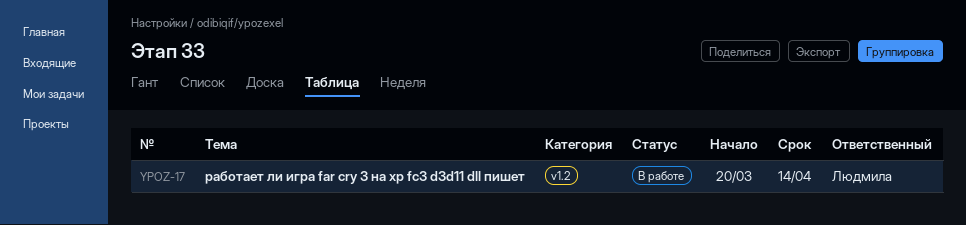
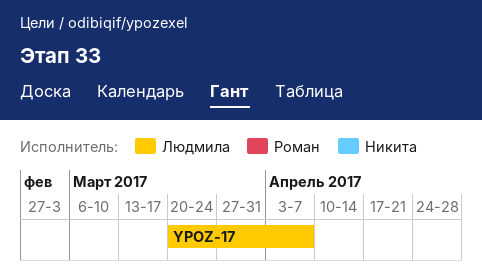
YPOZ-17, due: Apr 14 -> Apr 7

